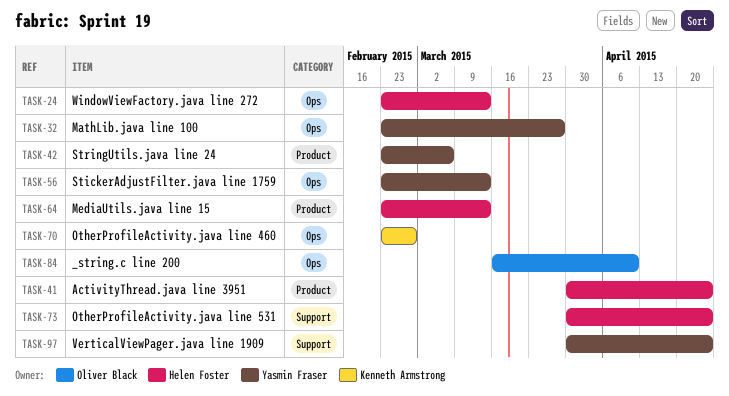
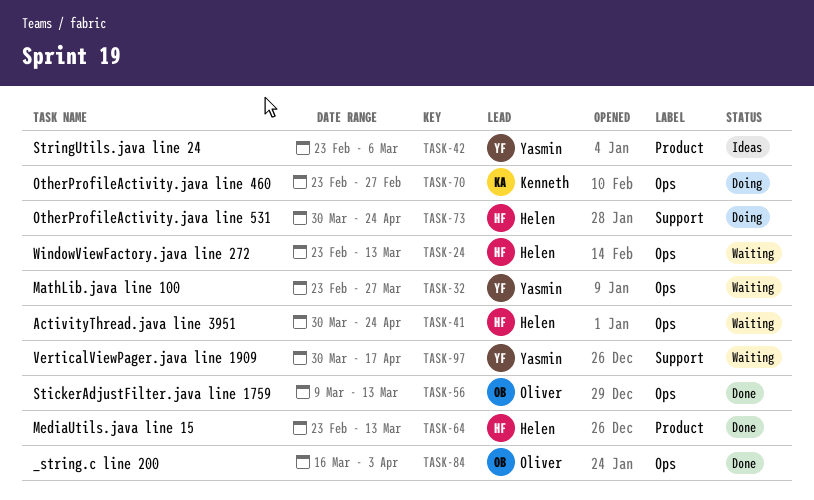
TASK-41, label: Product -> Ops
TASK-56, owner: Yasmin Fraser -> Oliver Black
TASK-56, start: Feb 23 -> Mar 9
TASK-84, due: Apr 10 -> Apr 3
TASK-97, due: Apr 24 -> Apr 17

